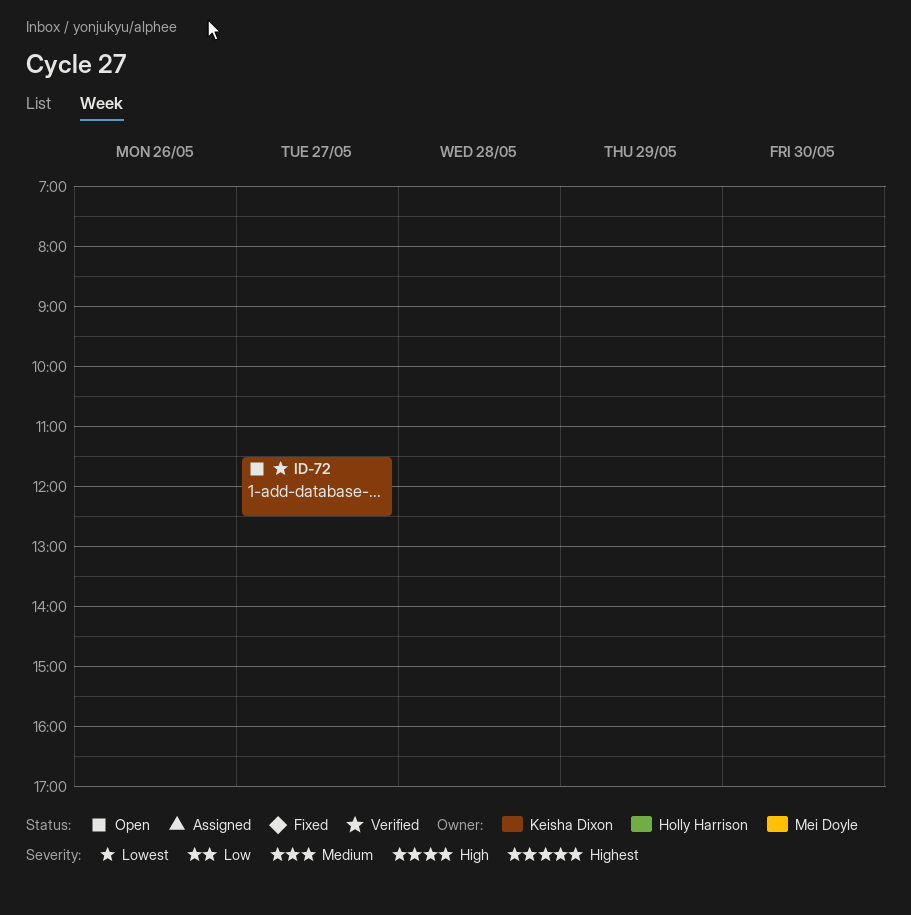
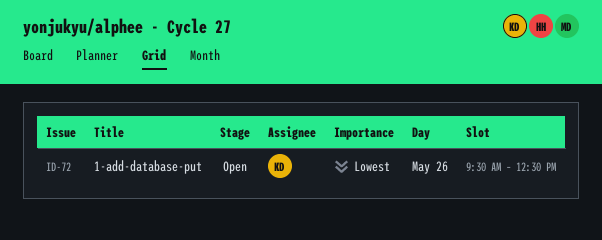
ID-72, day: May 27 -> May 26
ID-72, begins: 11:30 -> 09:30

